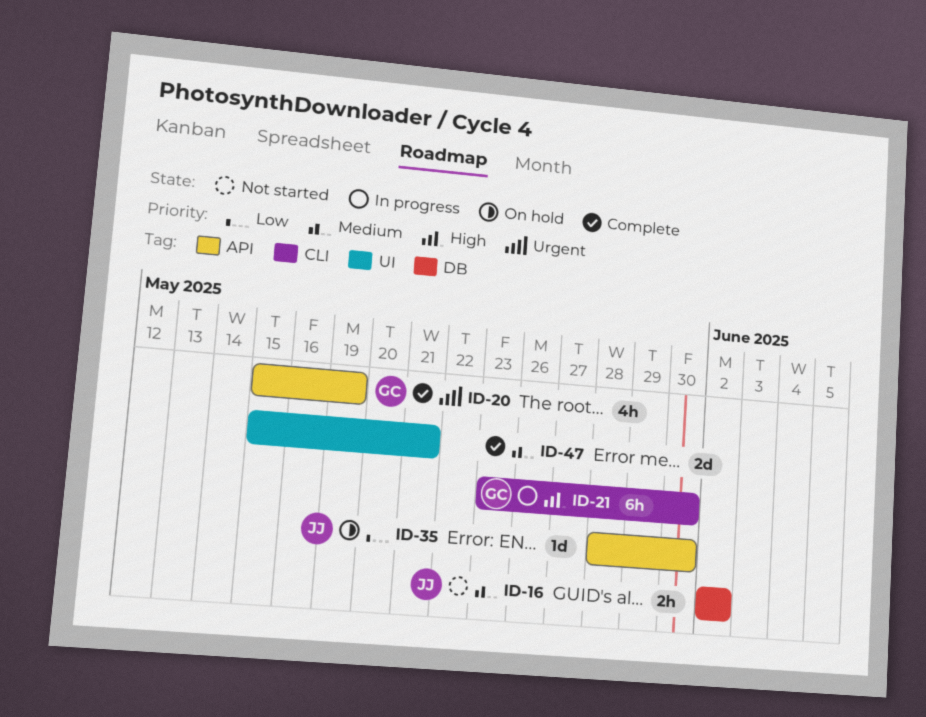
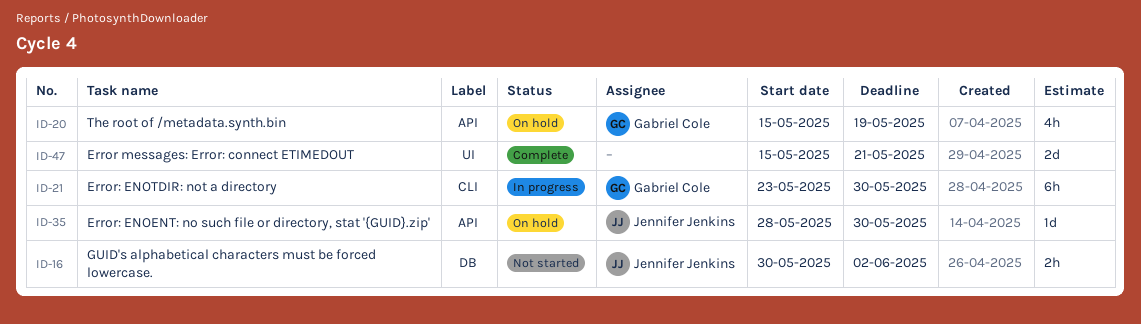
ID-16, start: Jun 2 -> May 30
ID-20, status: Complete -> On hold

